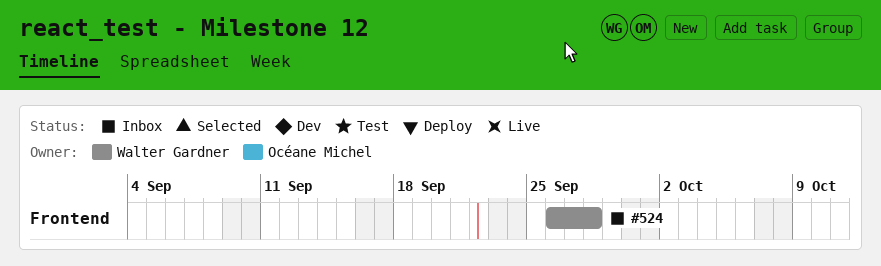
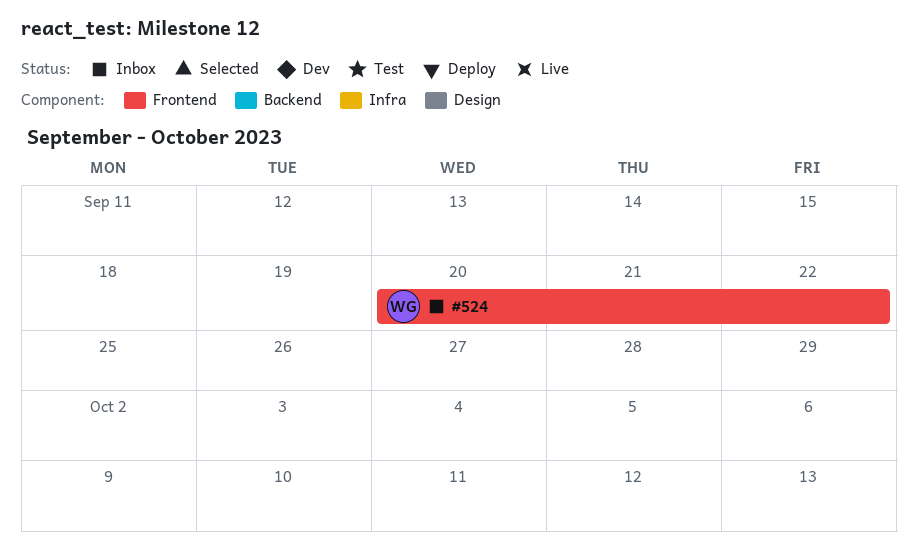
#524, start: Sep 26 -> Sep 20
#524, due: Sep 28 -> Sep 22

